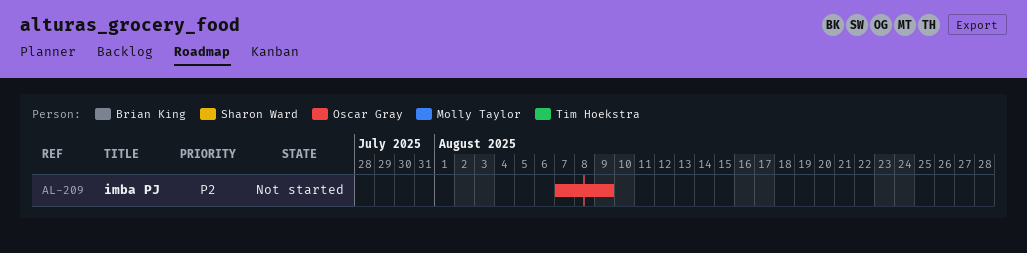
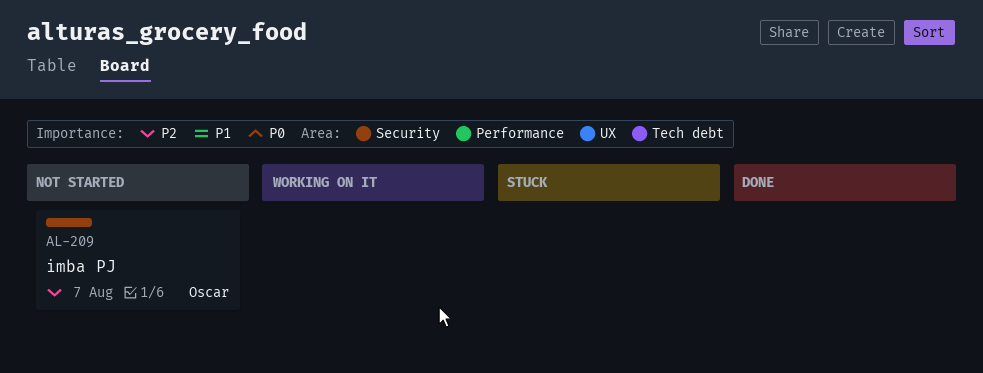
AL-209, due: Aug 9 -> Aug 7

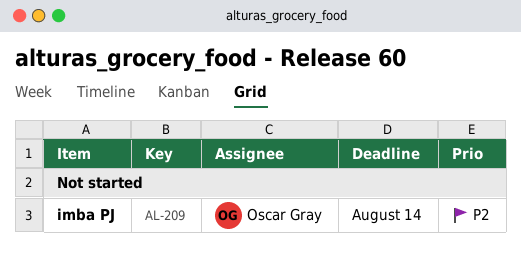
AL-209, due: Aug 7 -> Aug 14

